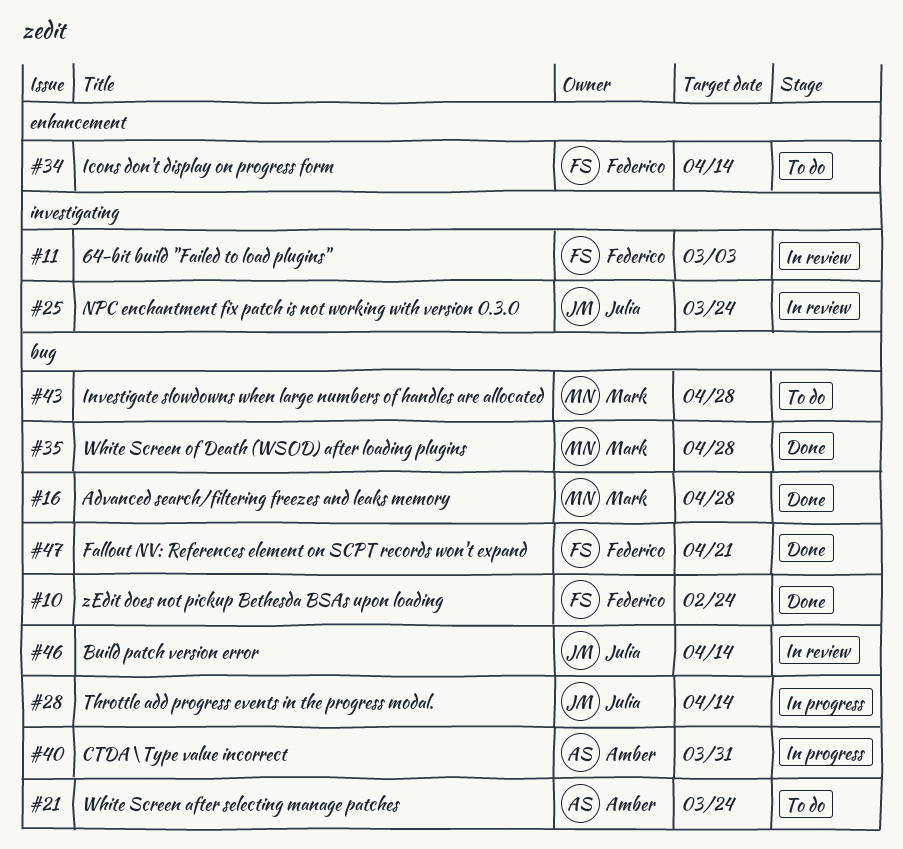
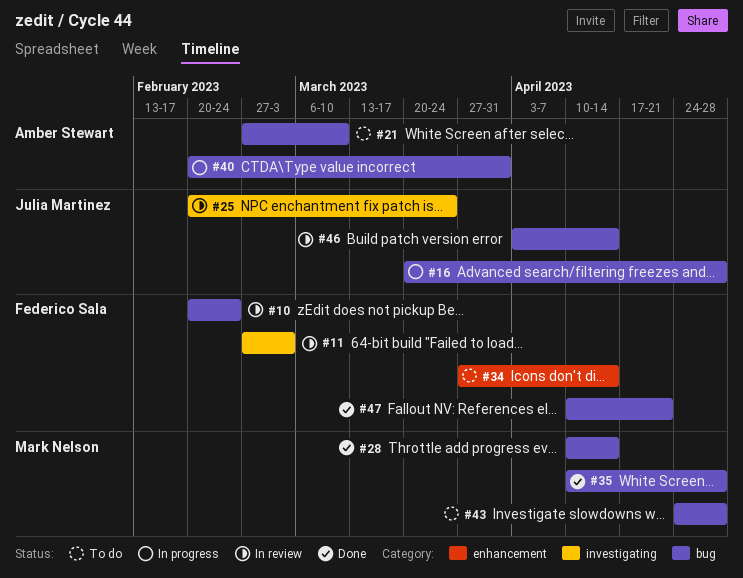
#10, status: Done -> In review
#16, status: Done -> In progress
#16, owner: Mark Nelson -> Julia Martinez
#21, due: Mar 24 -> Mar 10
#28, status: In progress -> Done
#28, owner: Julia Martinez -> Mark Nelson

